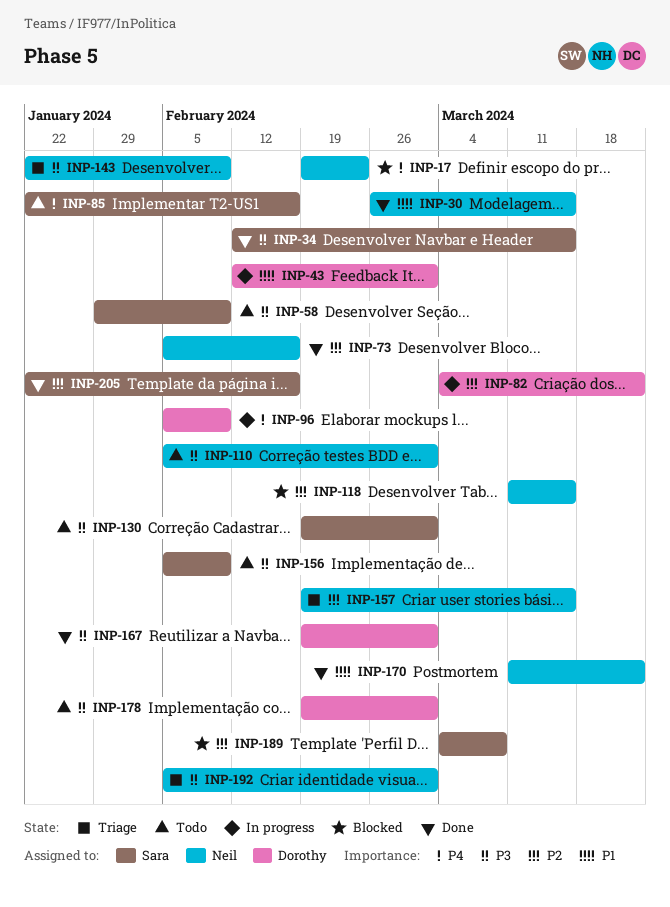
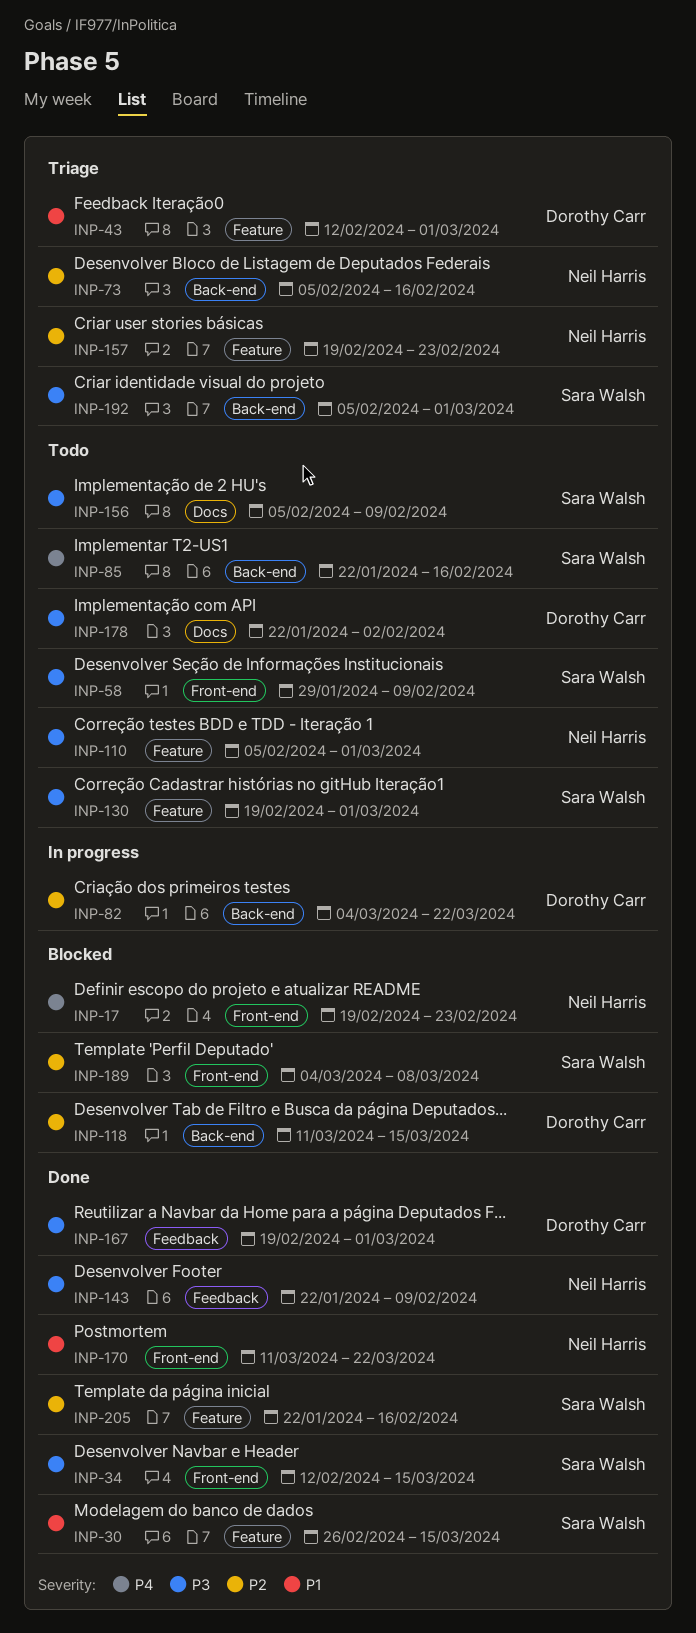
INP-30, owner: Neil Harris -> Sara Walsh
INP-43, status: In progress -> Triage
INP-73, status: Done -> Triage
INP-96: present -> none
INP-118, owner: Neil Harris -> Dorothy Carr
INP-143, status: Triage -> Done
INP-157, due: Mar 15 -> Feb 23
INP-178, start: Feb 19 -> Jan 22
INP-178, due: Mar 1 -> Feb 2
INP-192, owner: Neil Harris -> Sara Walsh

